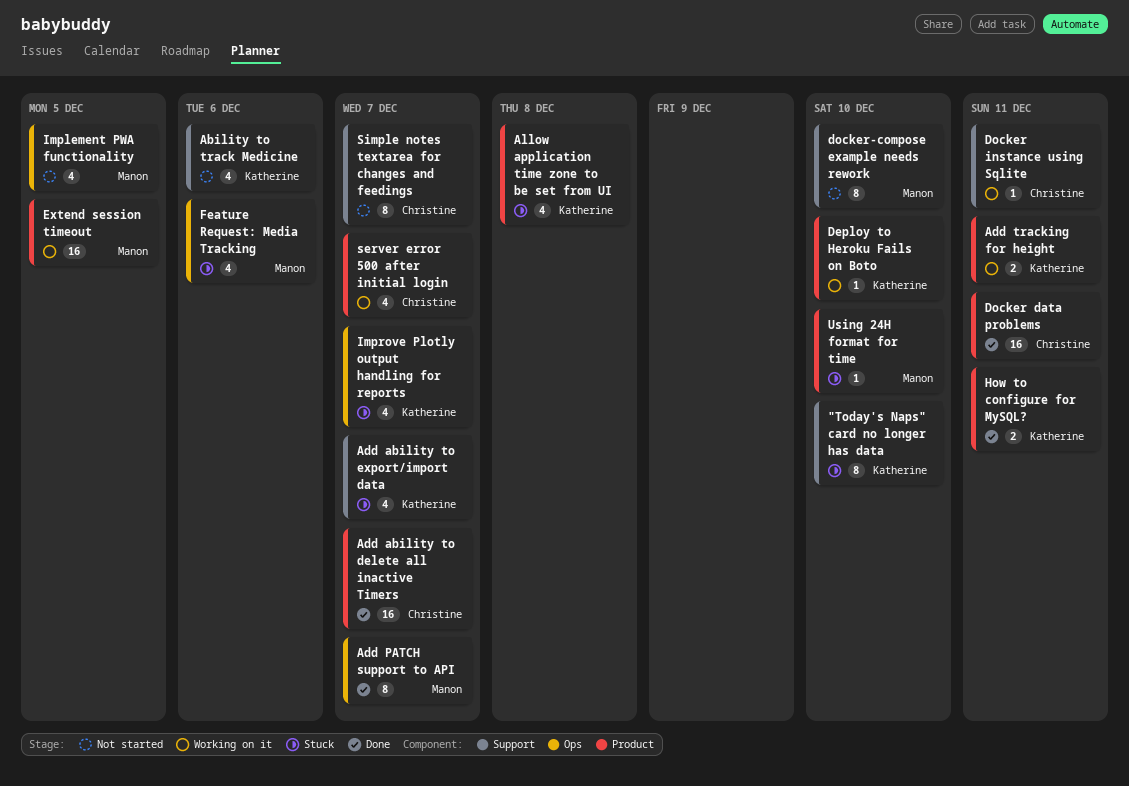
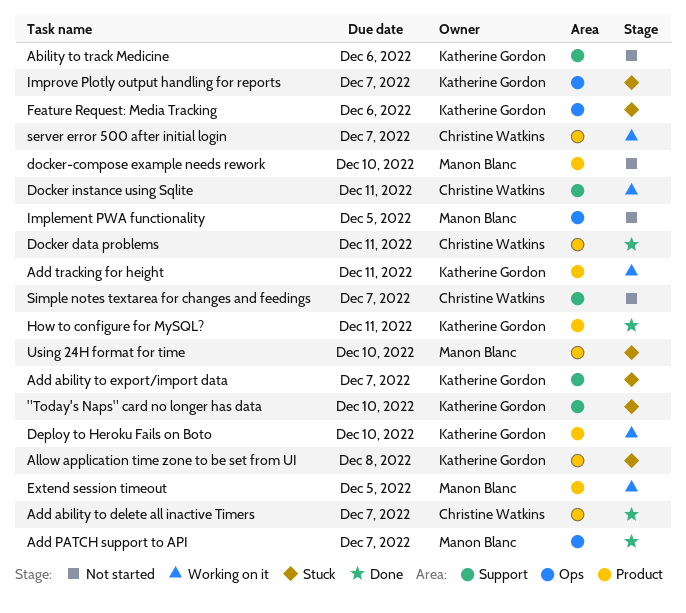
docker-compose example needs rework, label: Support -> Product
Feature Request: Media Tracking, owner: Manon Blanc -> Katherine Gordon

